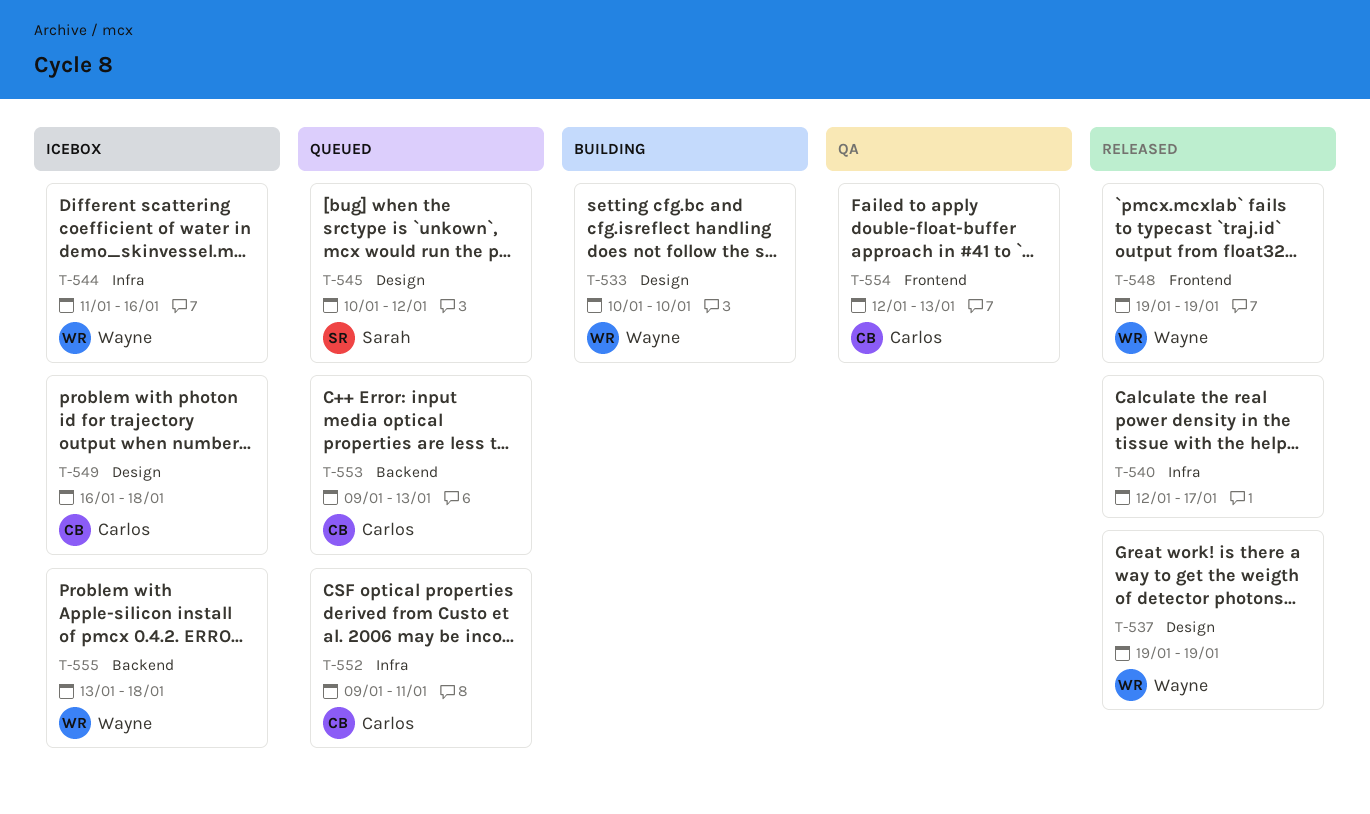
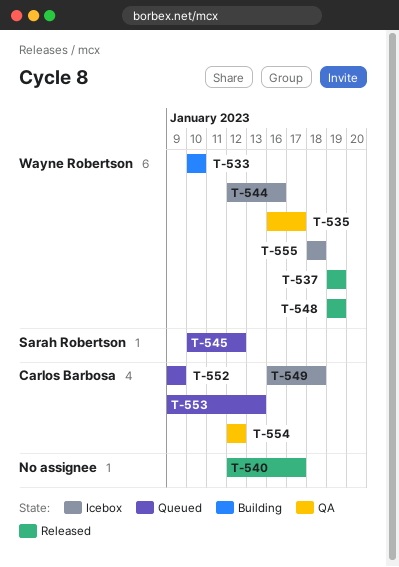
T-535: none -> present
T-544, start: Jan 11 -> Jan 12
T-552, due: Jan 11 -> Jan 9
T-554, due: Jan 13 -> Jan 12
T-555, start: Jan 13 -> Jan 18

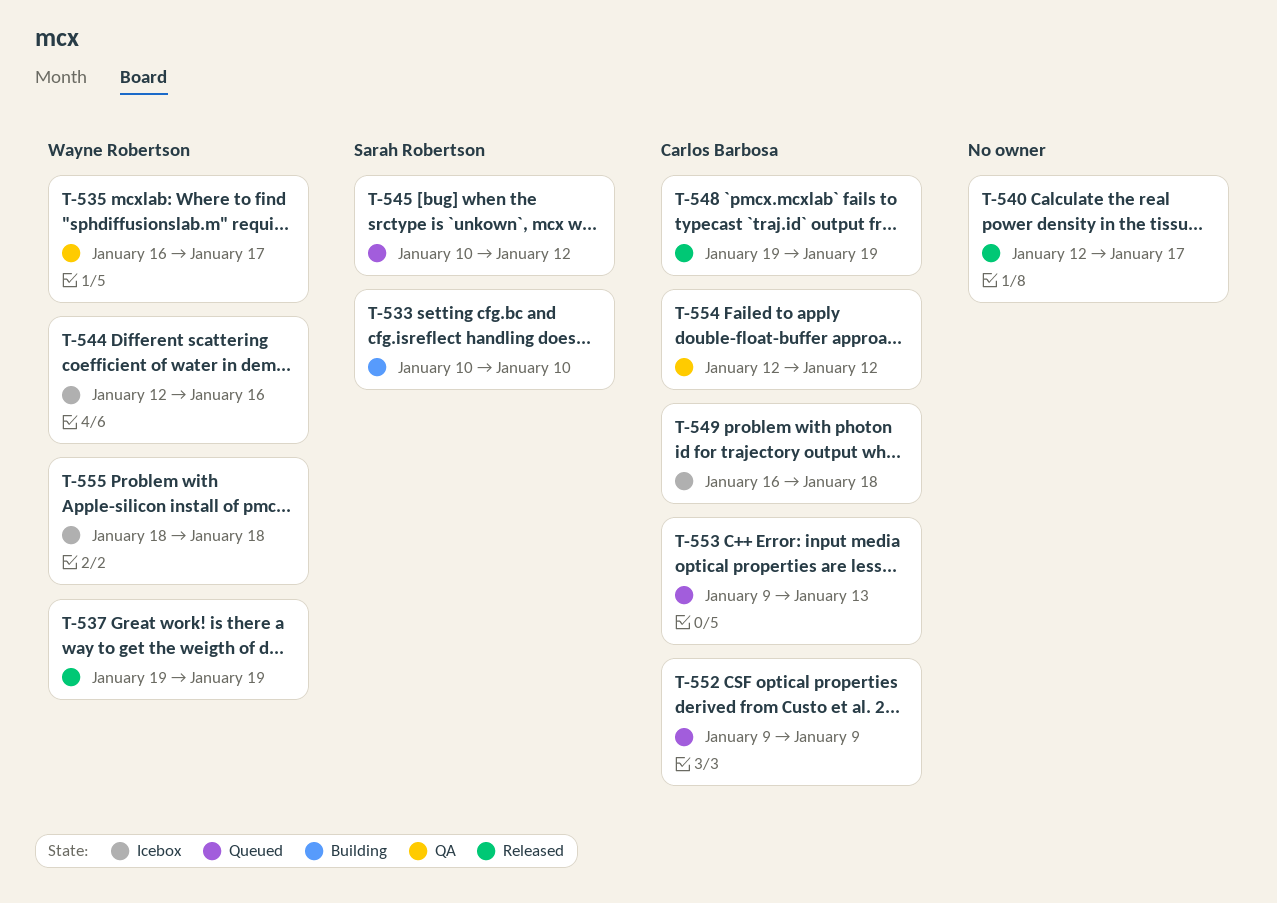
T-533, owner: Wayne Robertson -> Sarah Robertson
T-548, owner: Wayne Robertson -> Carlos Barbosa

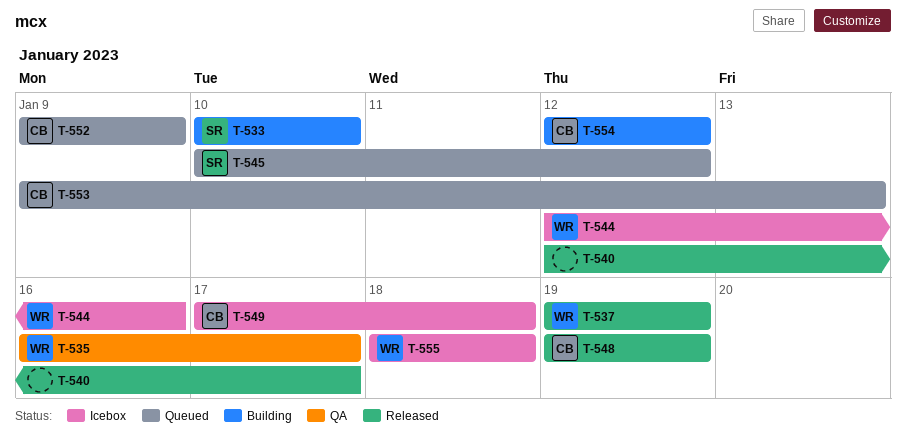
T-549, start: Jan 16 -> Jan 17
T-554, status: QA -> Building

